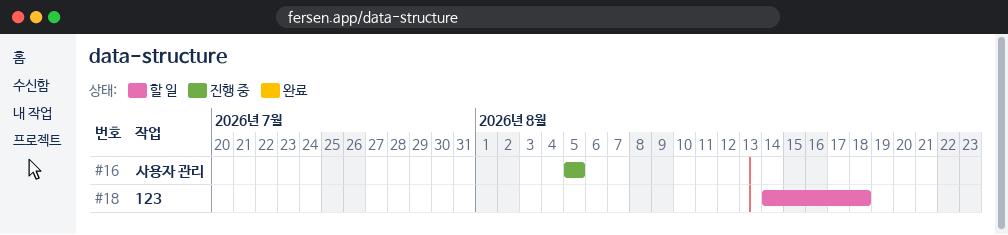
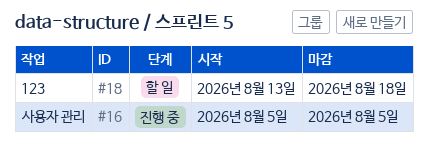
#18, start: Aug 14 -> Aug 13

